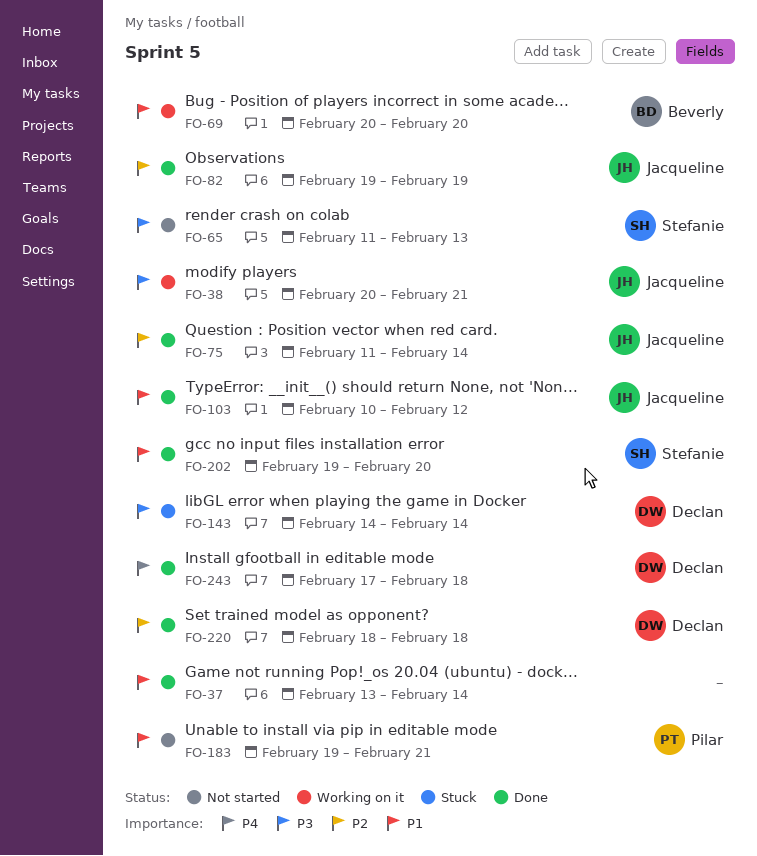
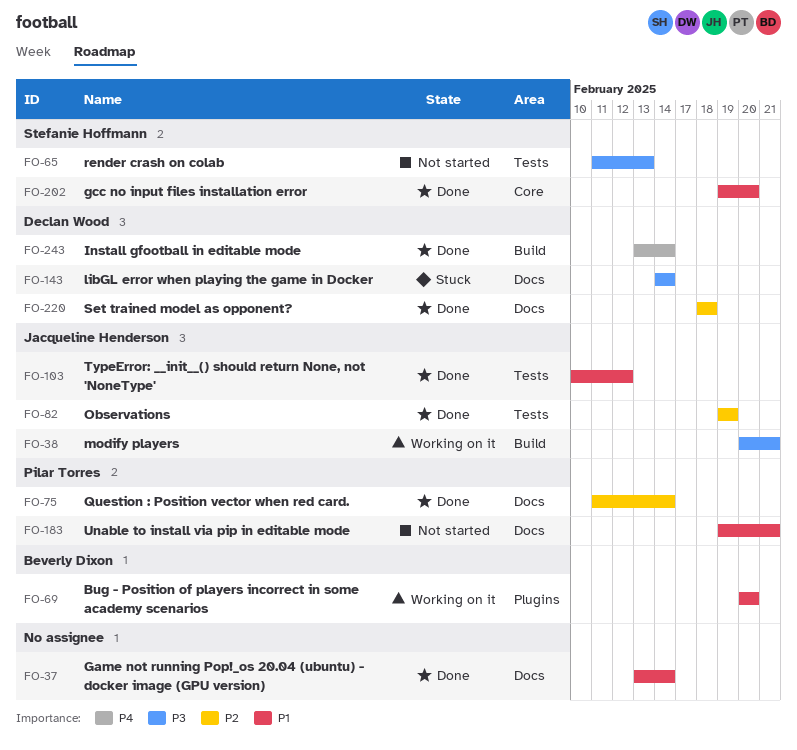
FO-75, owner: Jacqueline Henderson -> Pilar Torres
FO-243, start: Feb 17 -> Feb 13
FO-243, due: Feb 18 -> Feb 14

